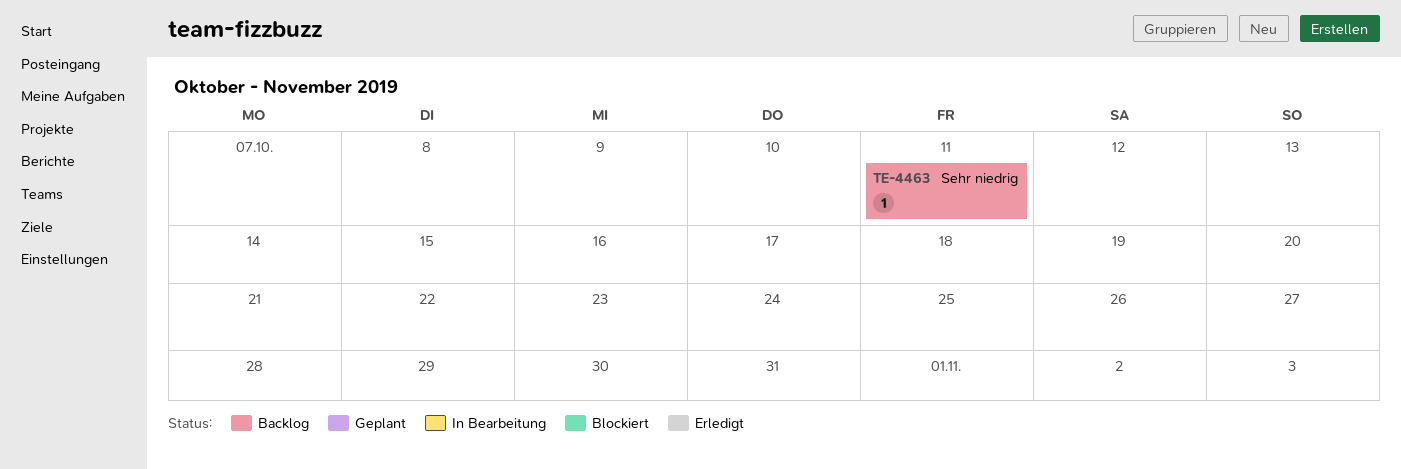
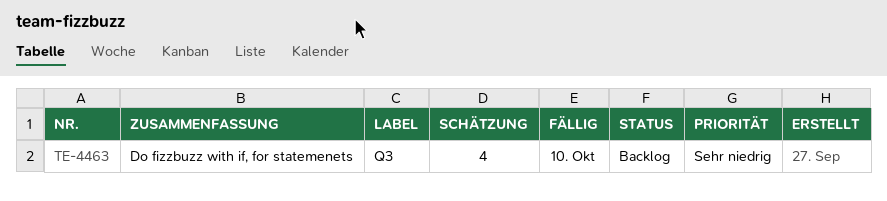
TE-4463, estimate: 1 -> 4
TE-4463, due: Oct 11 -> Oct 10

